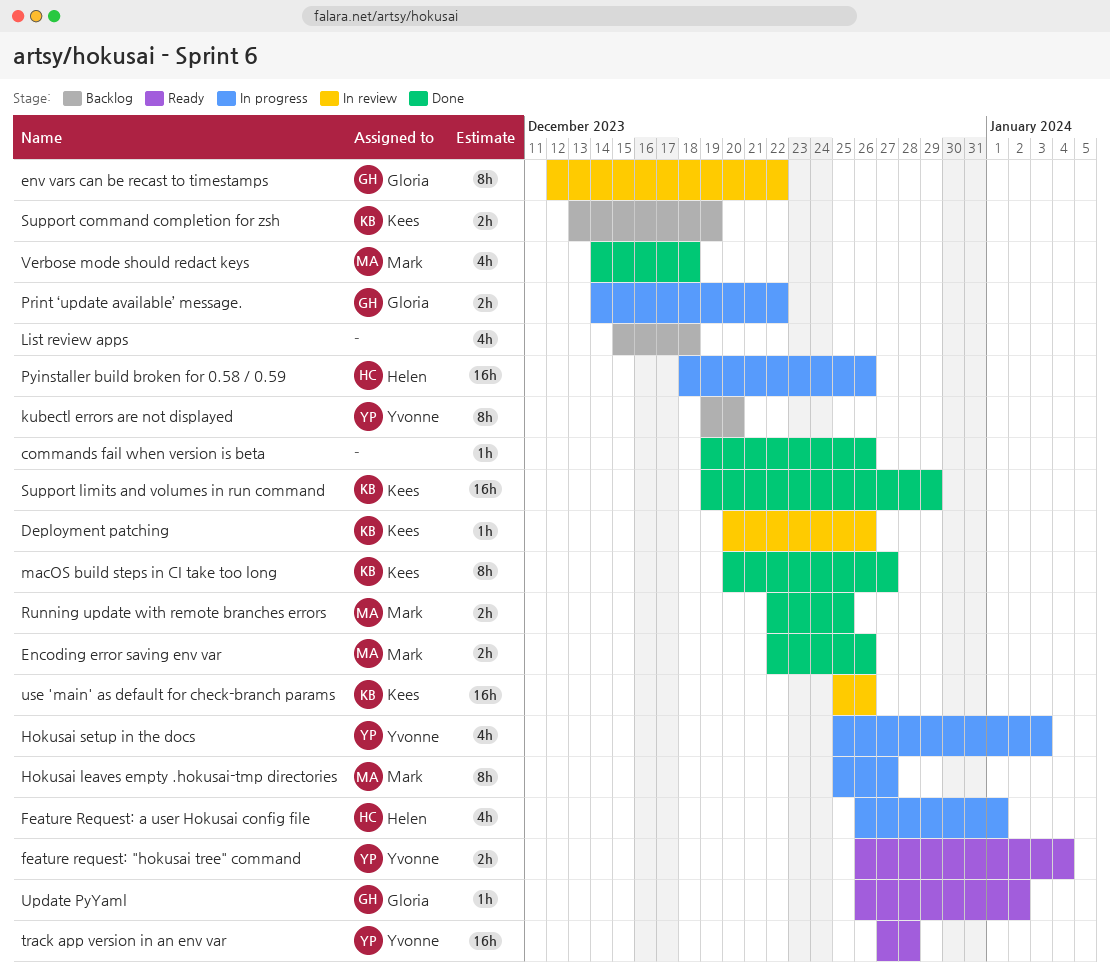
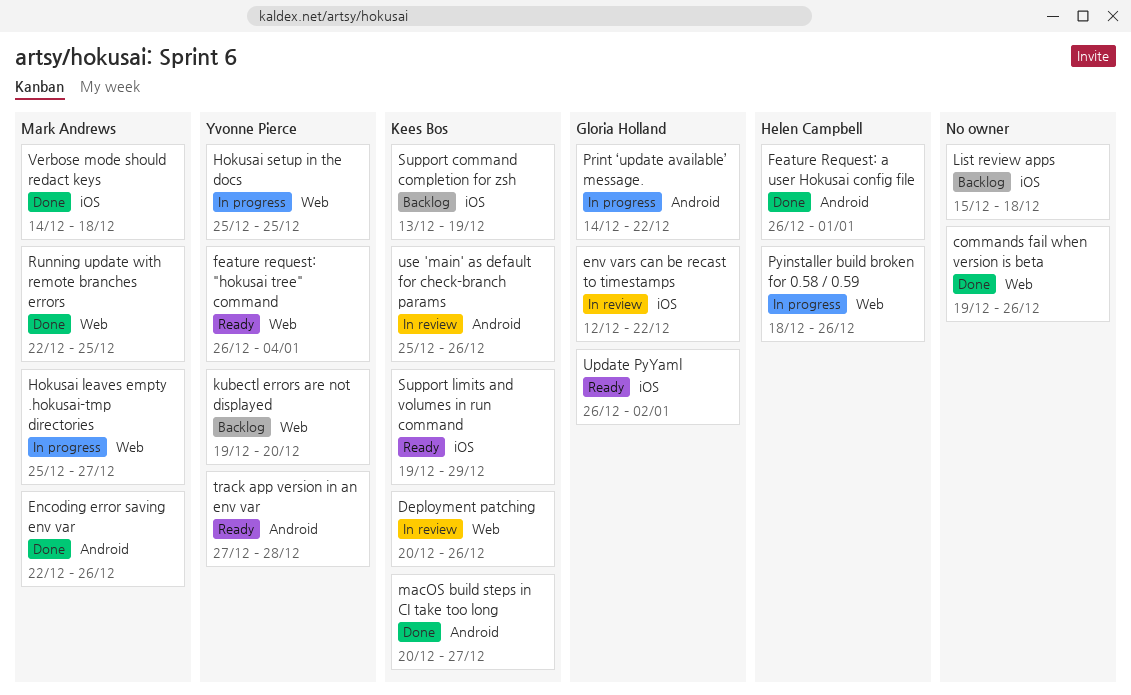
Feature Request: a user Hokusai config file, status: In progress -> Done
Hokusai setup in the docs, due: Jan 3 -> Dec 25
Support limits and volumes in run command, status: Done -> Ready

